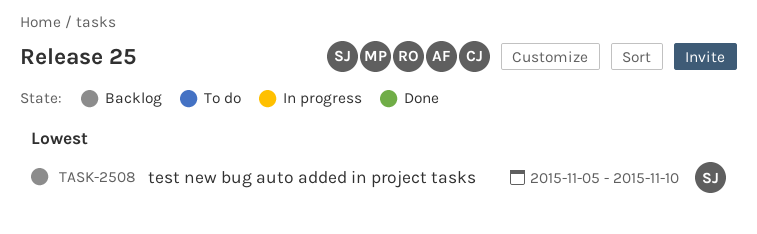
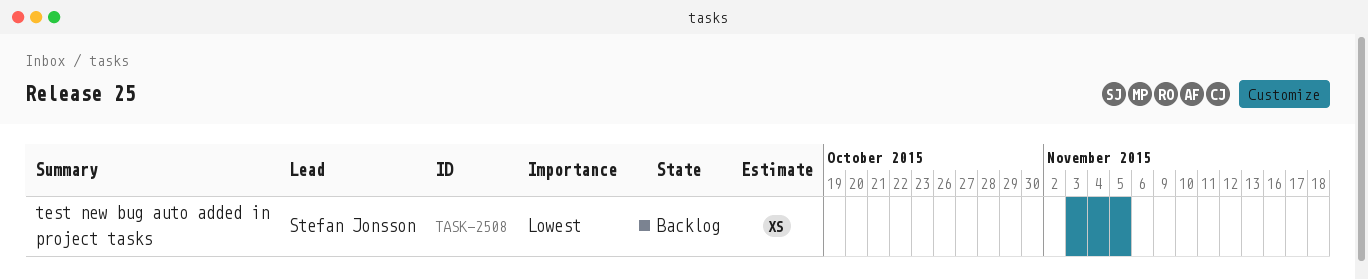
TASK-2508, start: Nov 5 -> Nov 3
TASK-2508, due: Nov 10 -> Nov 5

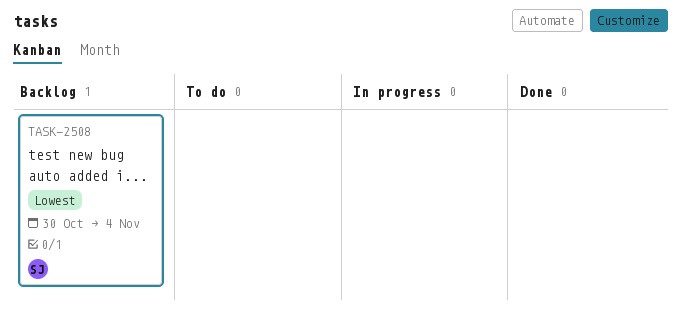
TASK-2508, start: Nov 3 -> Oct 30
TASK-2508, due: Nov 5 -> Nov 4

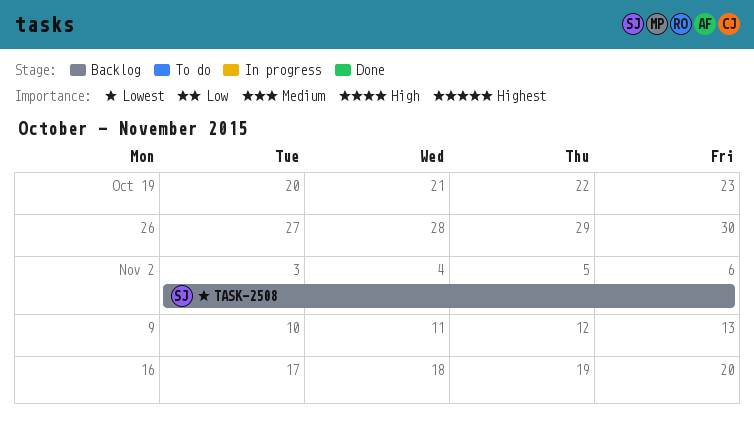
TASK-2508, start: Oct 30 -> Nov 3
TASK-2508, due: Nov 4 -> Nov 6

